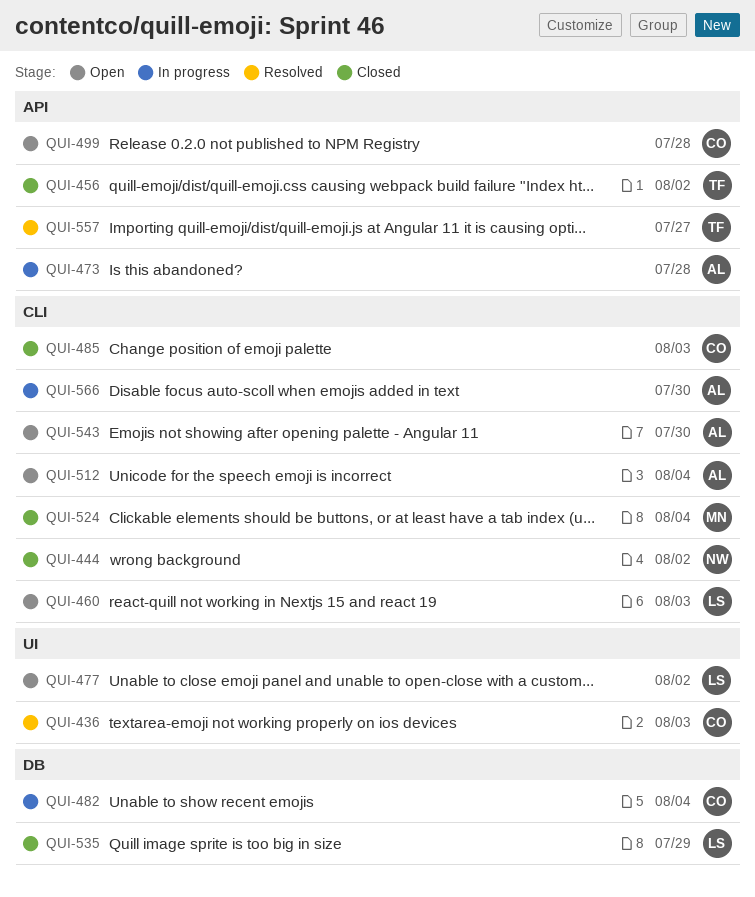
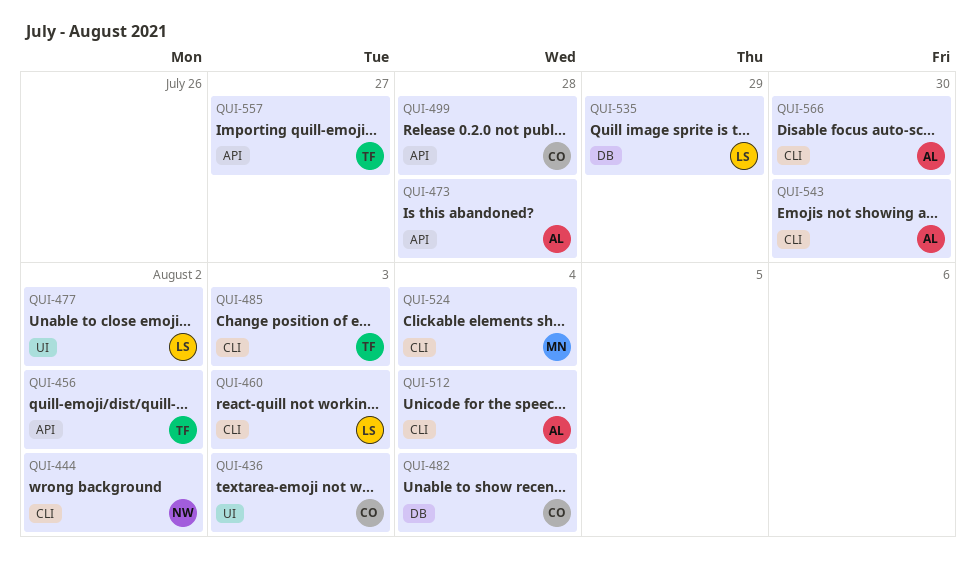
QUI-485, owner: CO -> TF

